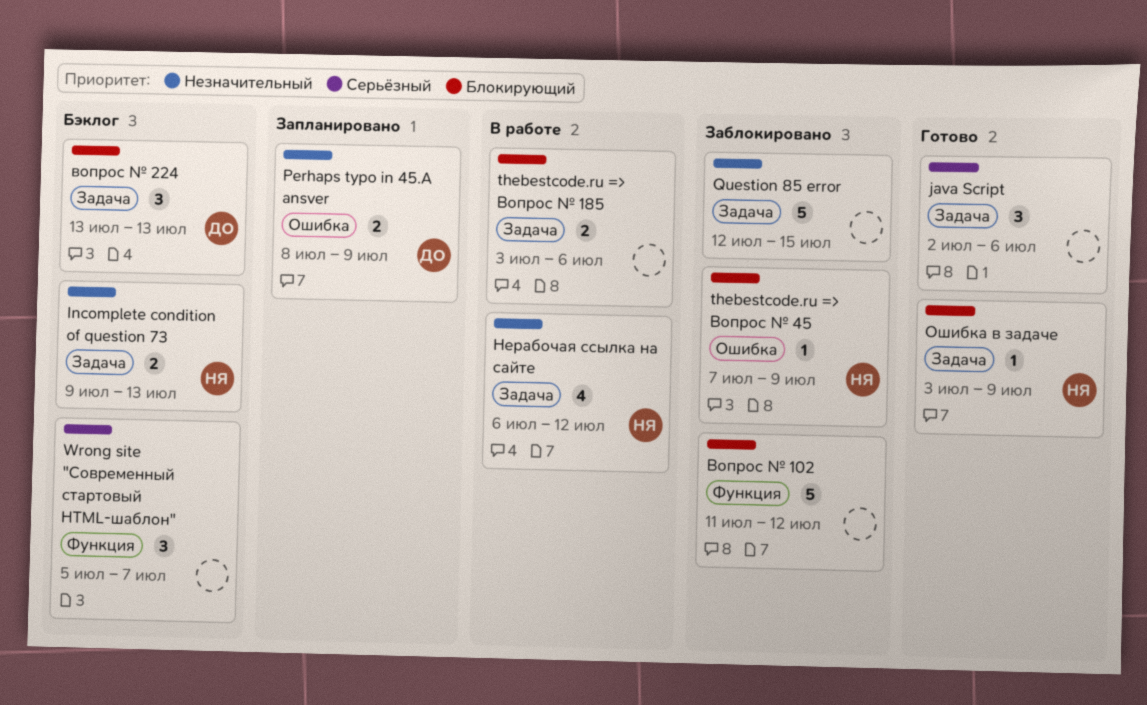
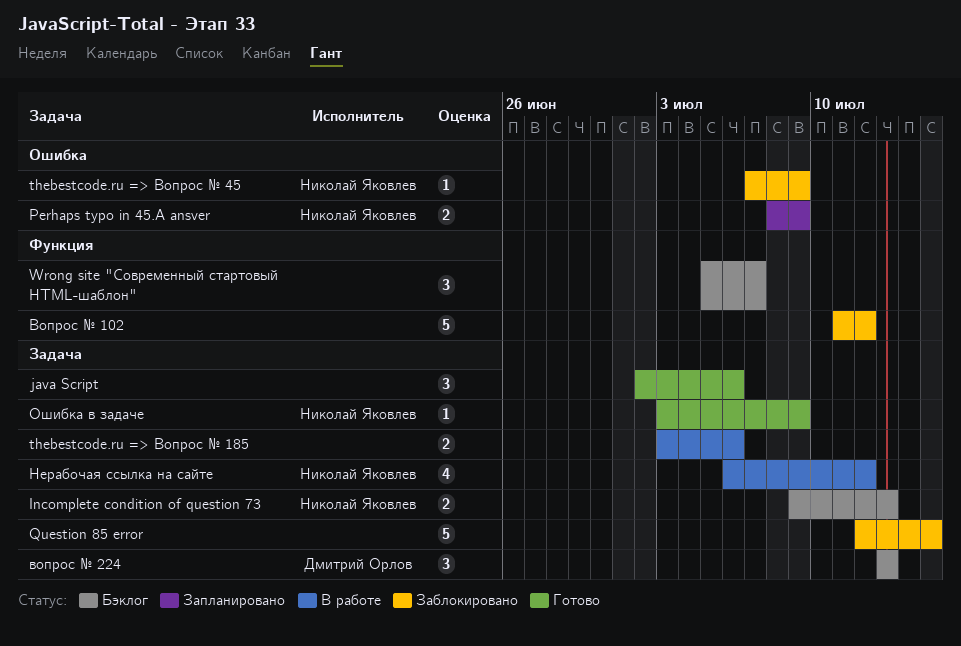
Perhaps typo in 45.A ansver, owner: Дмитрий Орлов -> Николай Яковлев

